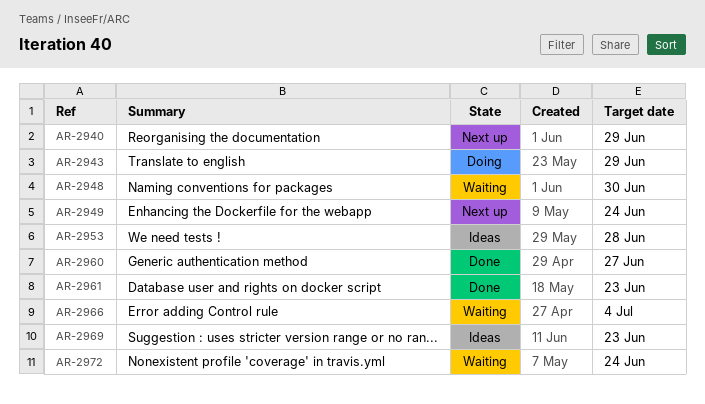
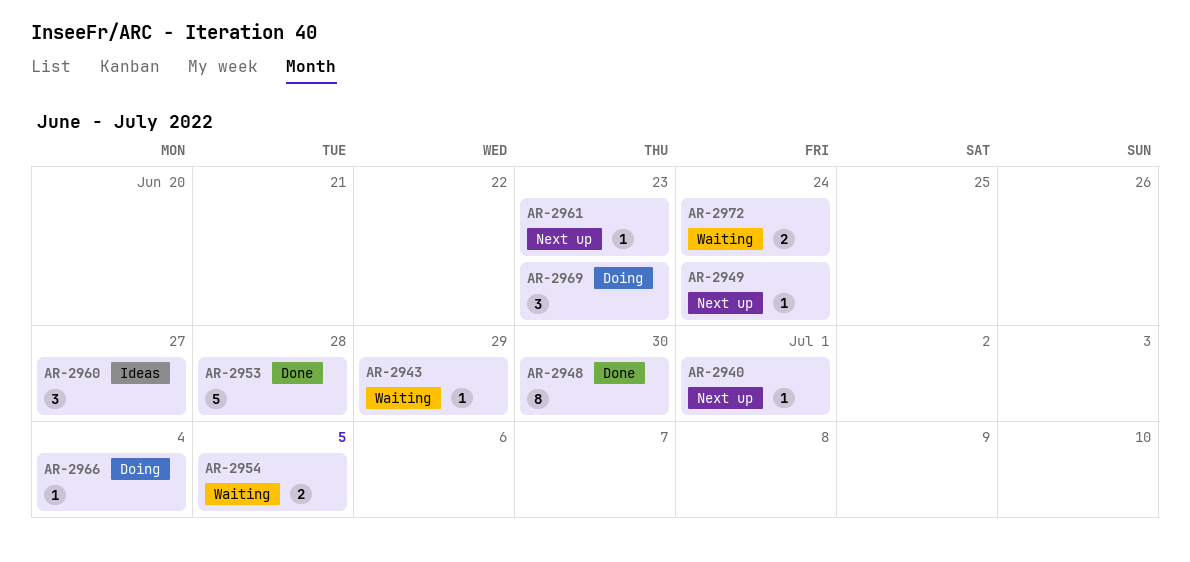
AR-2940, due: Jun 29 -> Jul 1
AR-2943, status: Doing -> Waiting
AR-2948, status: Waiting -> Done
AR-2953, status: Ideas -> Done
AR-2954: none -> present
AR-2960, status: Done -> Ideas
AR-2961, status: Done -> Next up
AR-2966, status: Waiting -> Doing
AR-2969, status: Ideas -> Doing

